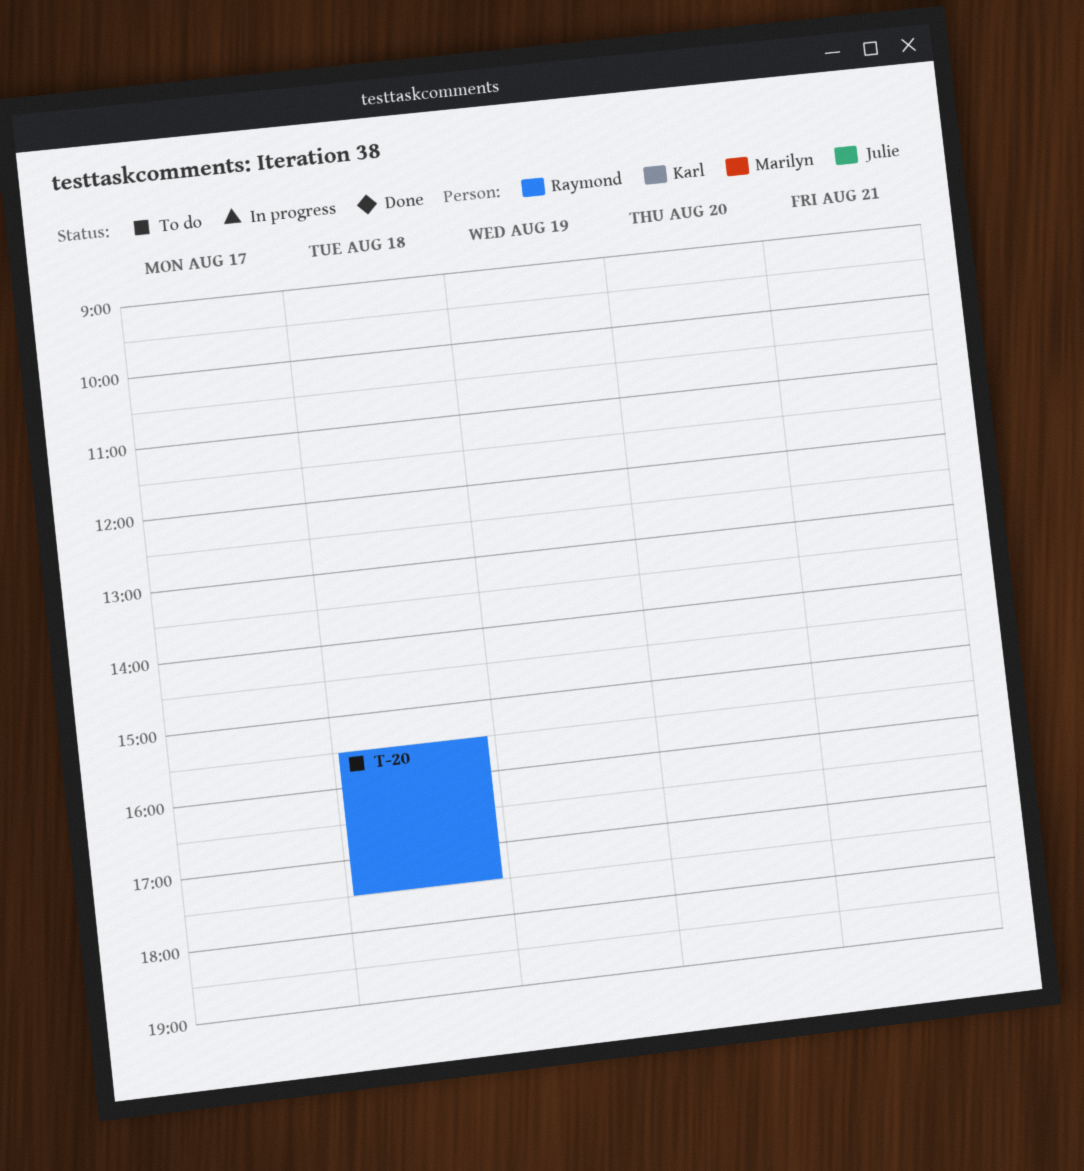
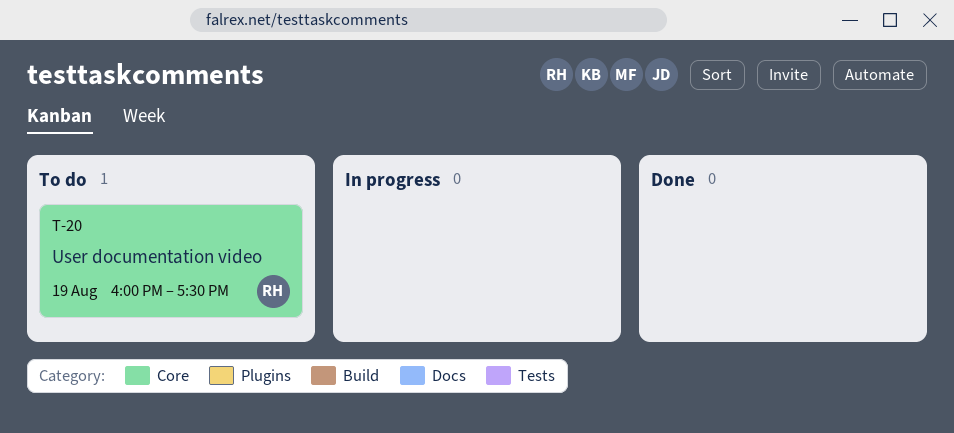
T-20, day: Aug 18 -> Aug 19
T-20, begins: 15:30 -> 16:00

